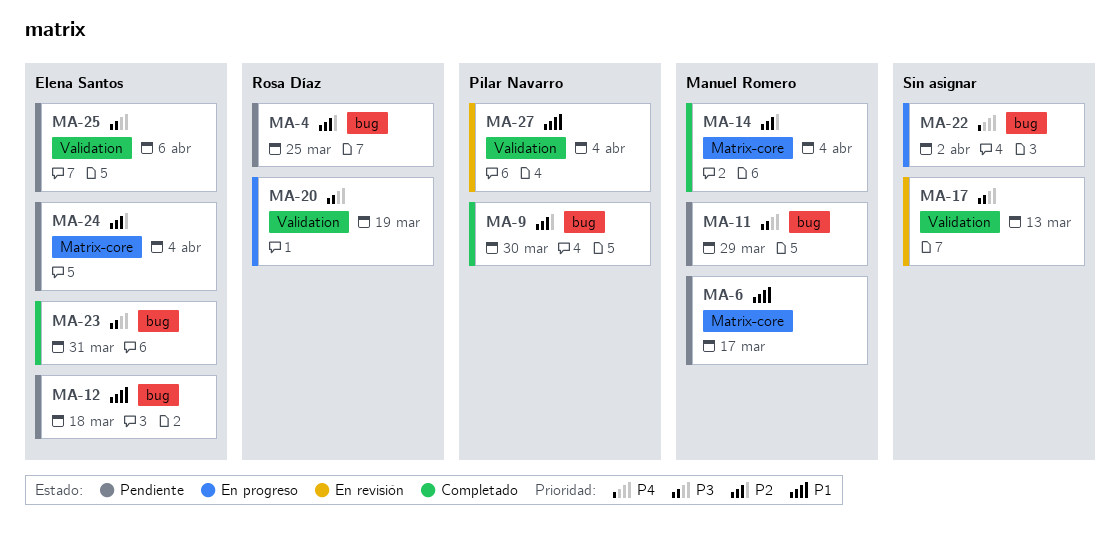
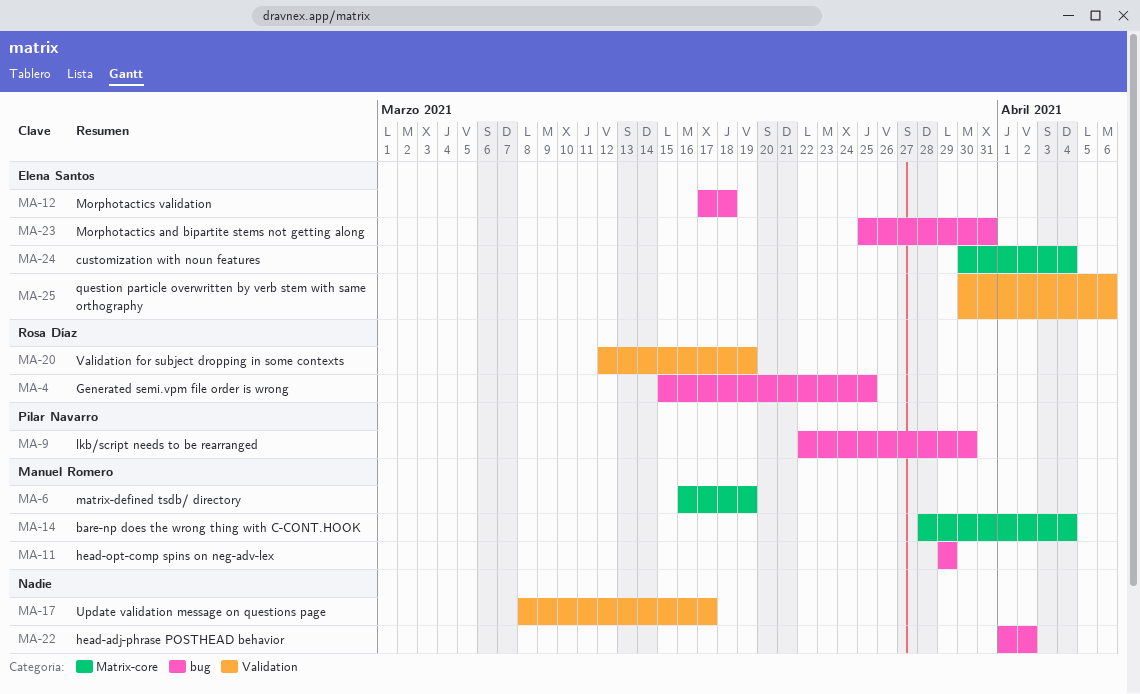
MA-6, due: Mar 17 -> Mar 19
MA-17, due: Mar 13 -> Mar 17
MA-27: present -> none

